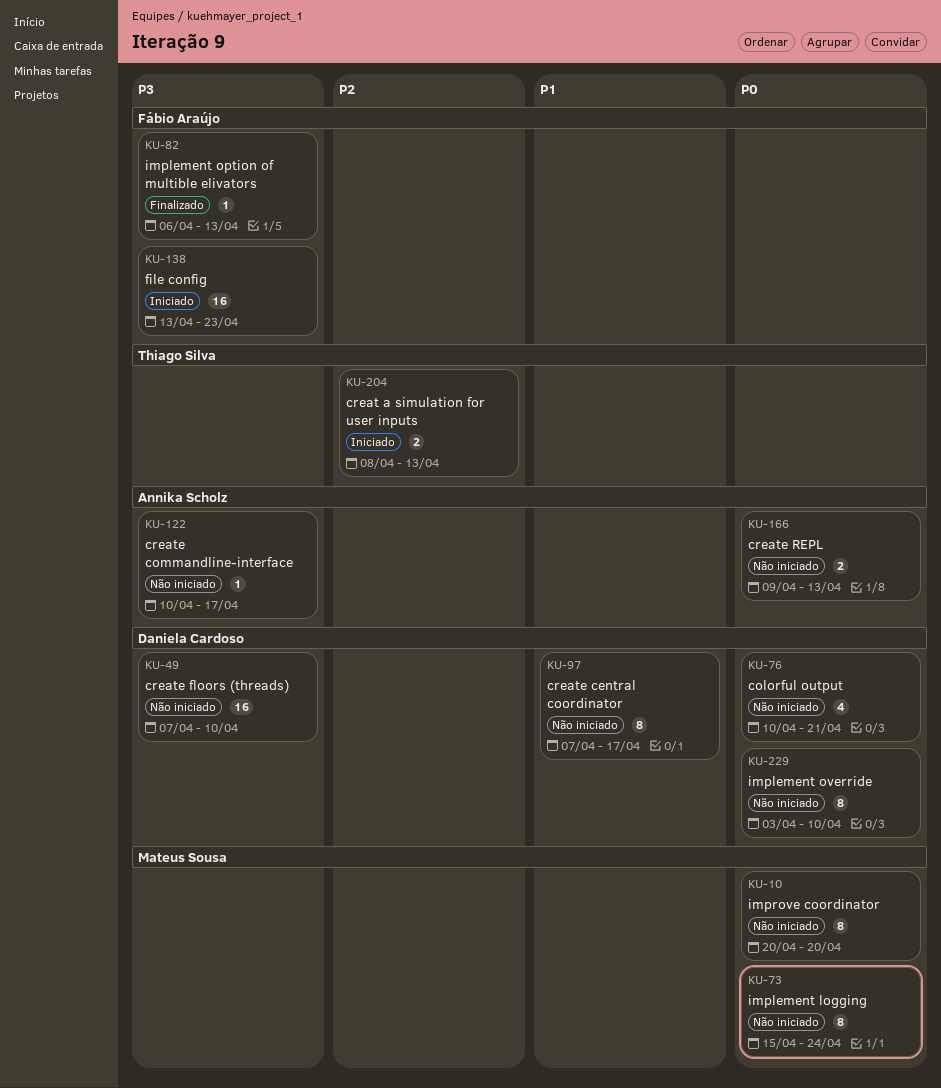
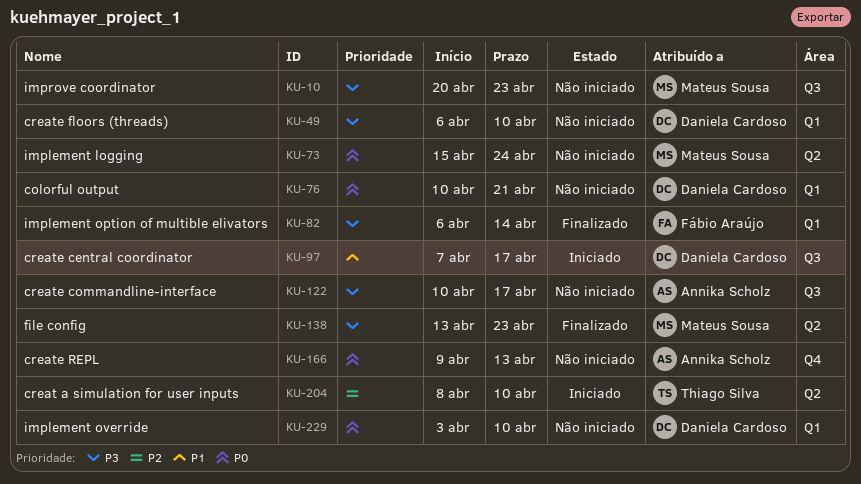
KU-10, priority: P0 -> P3
KU-10, due: Apr 20 -> Apr 23
KU-49, start: Apr 7 -> Apr 6
KU-82, due: Apr 13 -> Apr 14
KU-97, status: Não iniciado -> Iniciado
KU-138, status: Iniciado -> Finalizado
KU-138, owner: Fábio Araújo -> Mateus Sousa
KU-204, due: Apr 13 -> Apr 10

